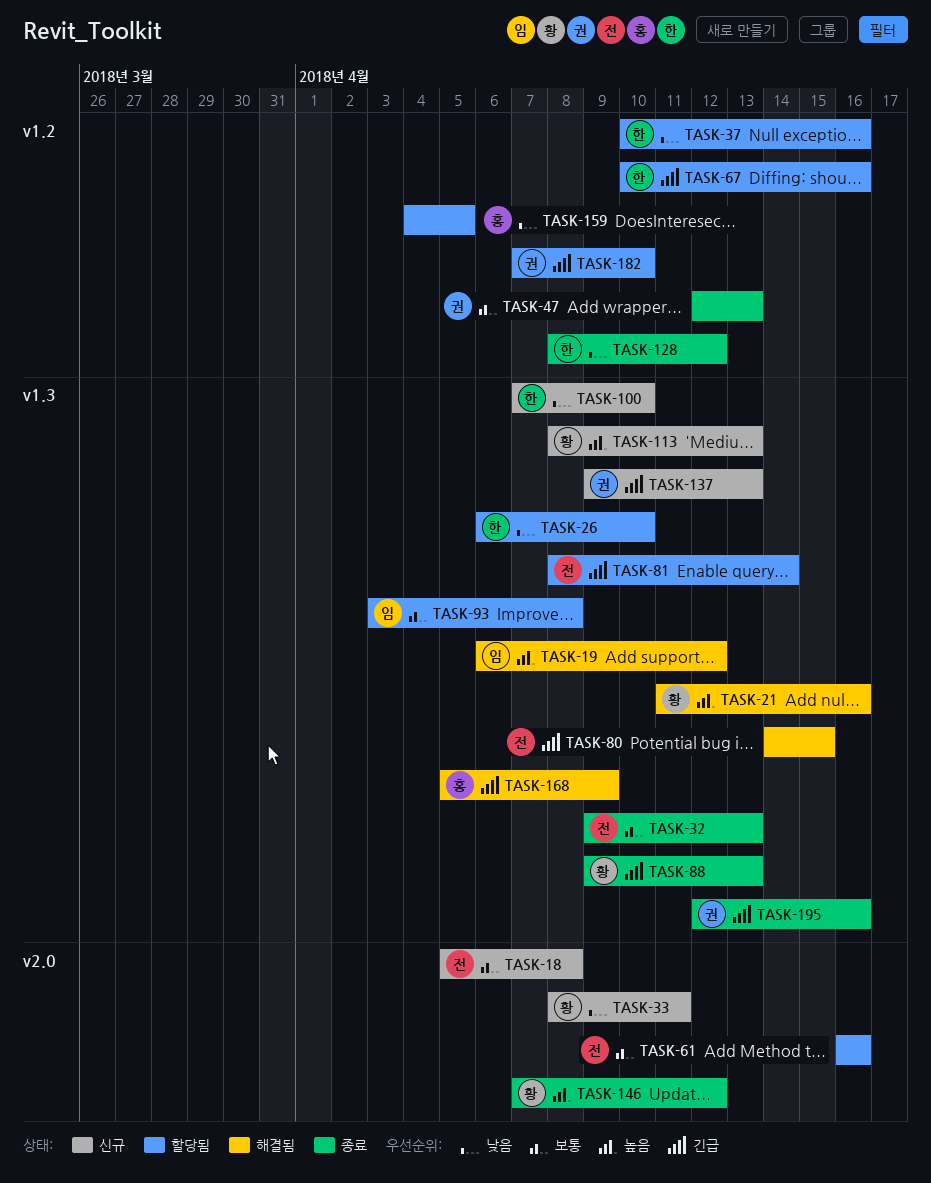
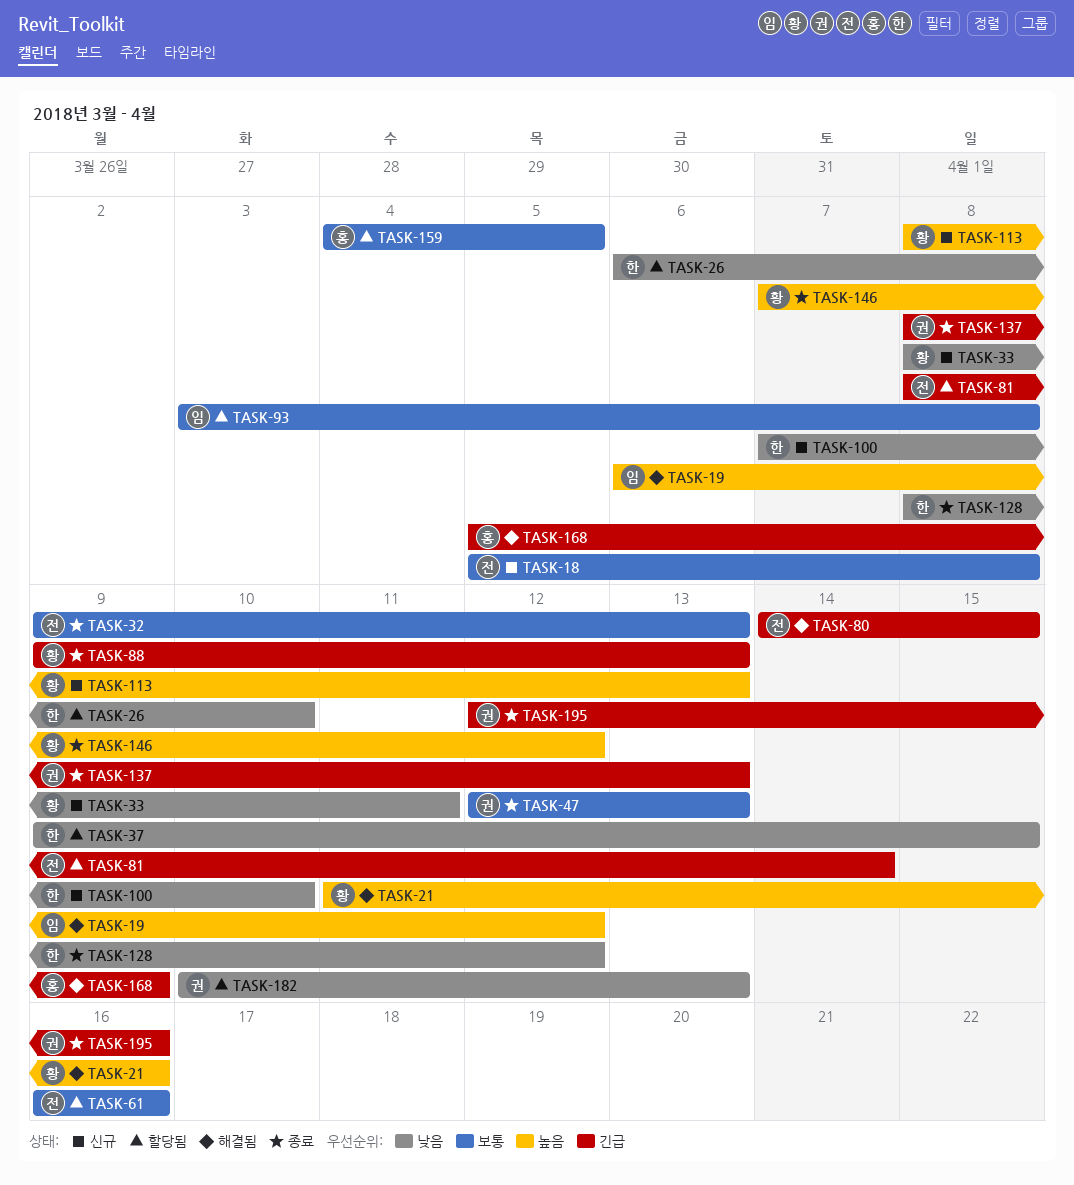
TASK-37, start: Apr 10 -> Apr 9
TASK-37, due: Apr 16 -> Apr 15
TASK-67: present -> none
TASK-137, status: 신규 -> 종료
TASK-137, start: Apr 9 -> Apr 8
TASK-159, priority: 낮음 -> 보통
TASK-182, priority: 긴급 -> 낮음
TASK-182, start: Apr 7 -> Apr 10
TASK-182, due: Apr 10 -> Apr 13

